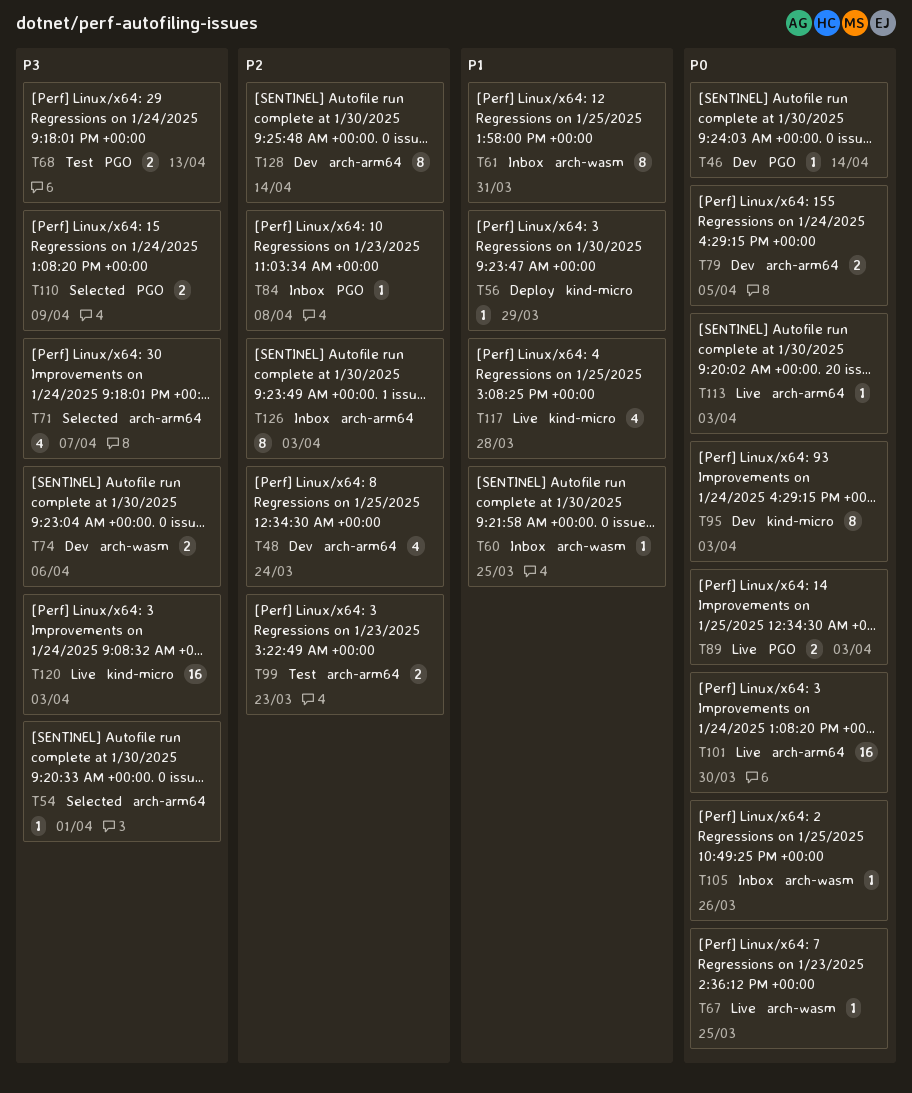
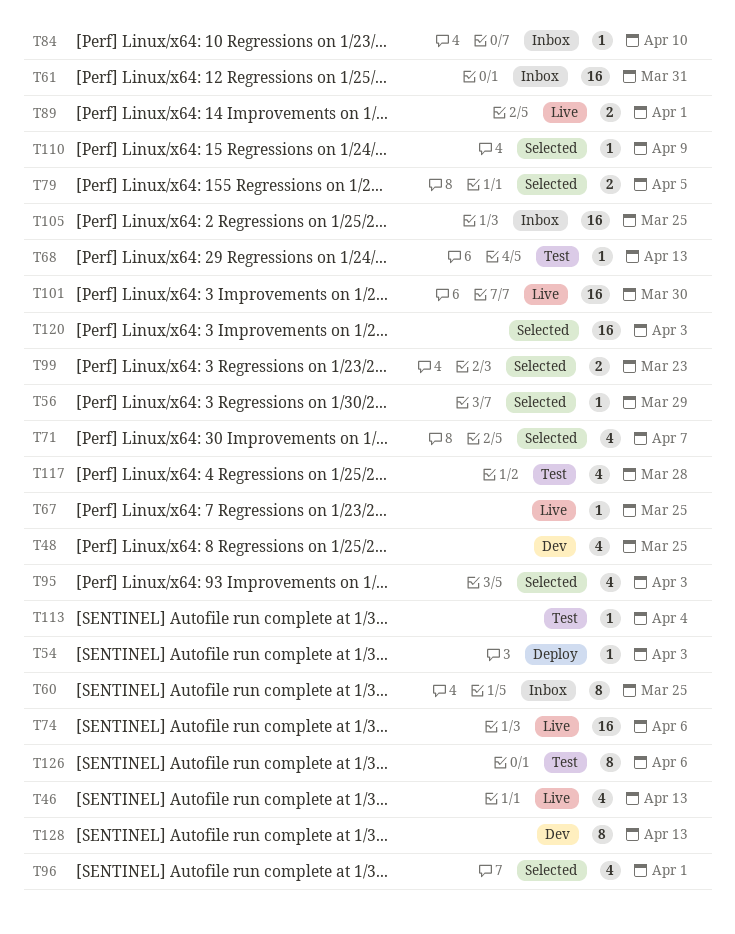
T46, status: Dev -> Live
T46, estimate: 1 -> 4
T46, due: Apr 14 -> Apr 13
T48, due: Mar 24 -> Mar 25
T54, status: Selected -> Deploy
T54, due: Apr 1 -> Apr 3
T56, status: Deploy -> Selected
T60, estimate: 1 -> 8
T61, estimate: 8 -> 16
T68, estimate: 2 -> 1
T74, status: Dev -> Live
T74, estimate: 2 -> 16
T79, status: Dev -> Selected
T84, due: Apr 8 -> Apr 10
T89, due: Apr 3 -> Apr 1
T95, status: Dev -> Selected
T95, estimate: 8 -> 4
T96: none -> present
T99, status: Test -> Selected
T105, estimate: 1 -> 16
T105, due: Mar 26 -> Mar 25
T110, estimate: 2 -> 1
T113, status: Live -> Test
T113, due: Apr 3 -> Apr 4
T117, status: Live -> Test
T120, status: Live -> Selected
T126, status: Inbox -> Test
T126, due: Apr 3 -> Apr 6
T128, due: Apr 14 -> Apr 13

